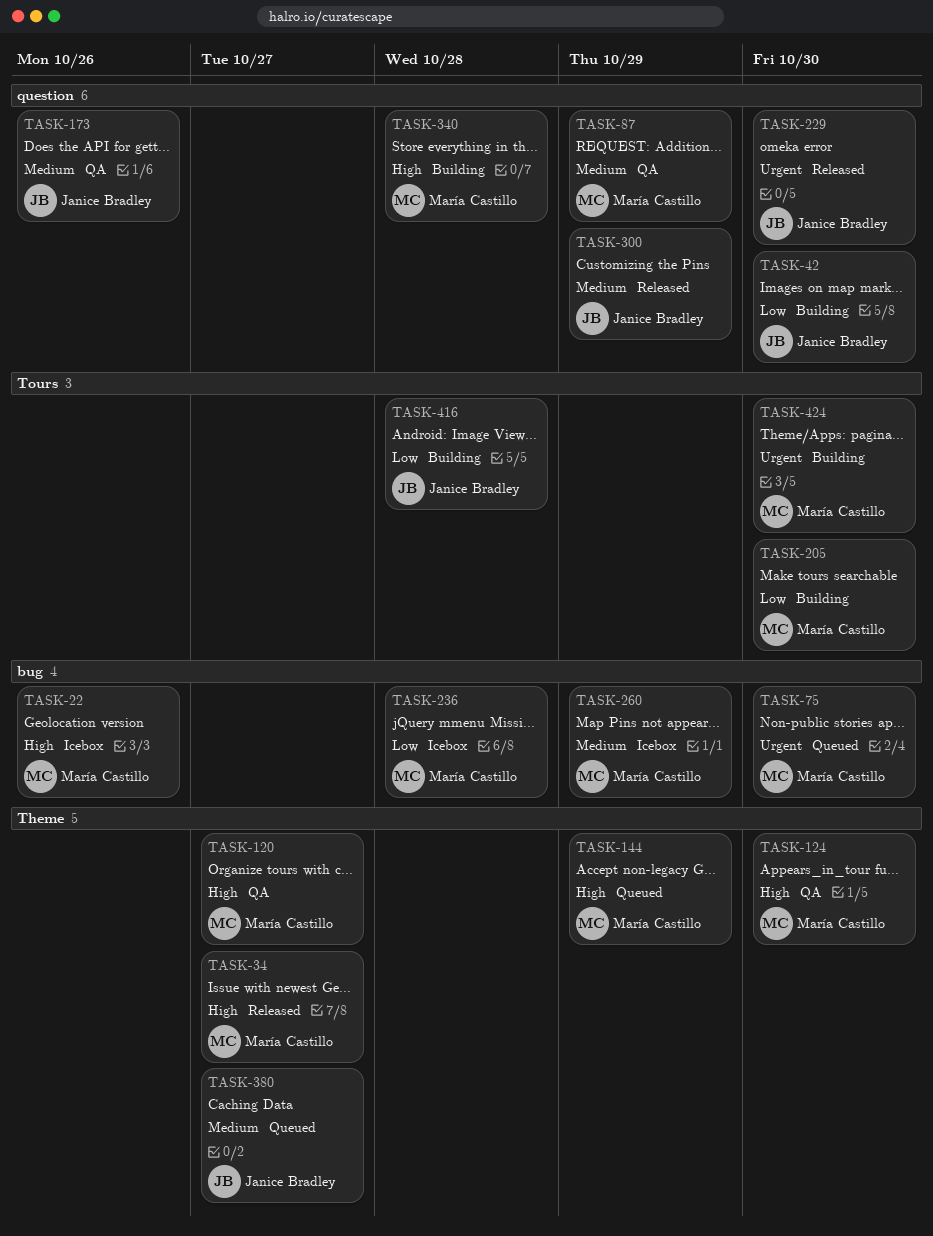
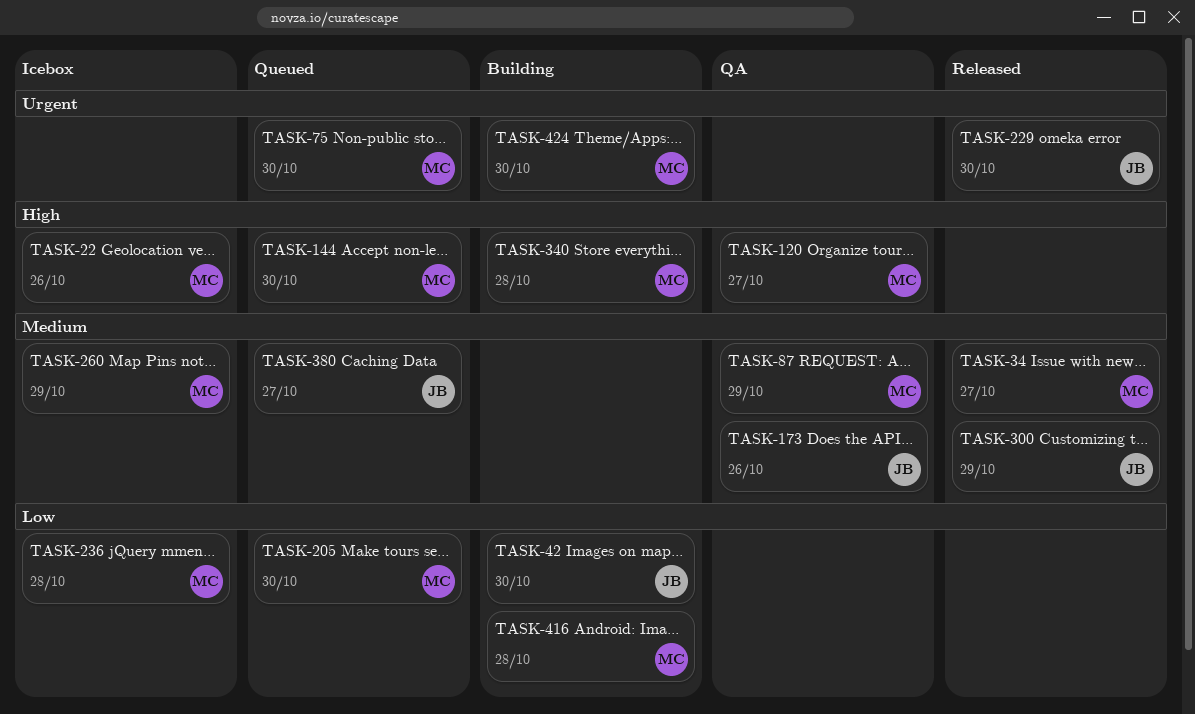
TASK-34, priority: High -> Medium
TASK-124: present -> none
TASK-144, due: Oct 29 -> Oct 30
TASK-205, status: Building -> Queued
TASK-416, owner: Janice Bradley -> María Castillo

